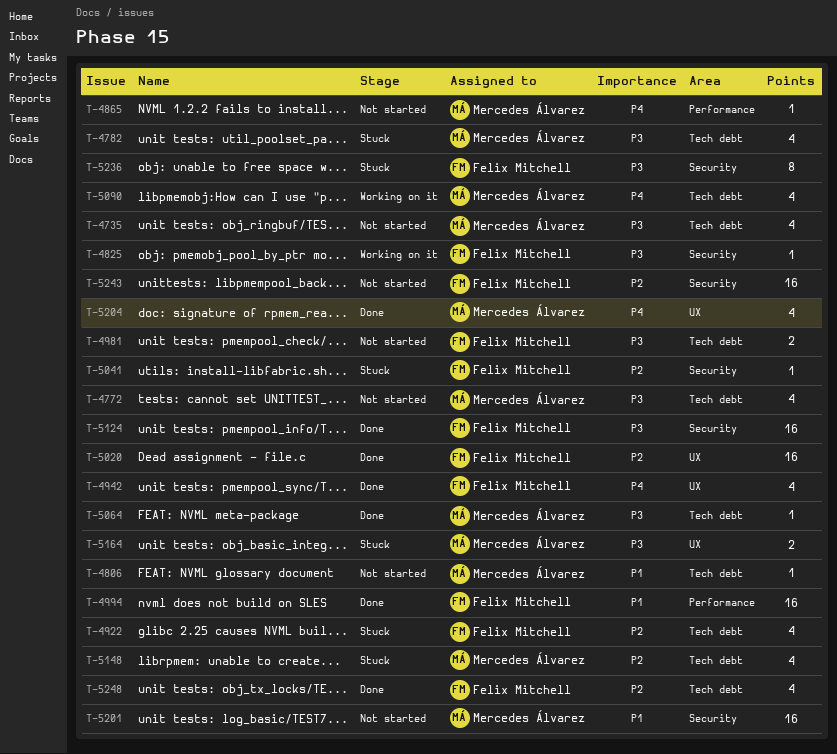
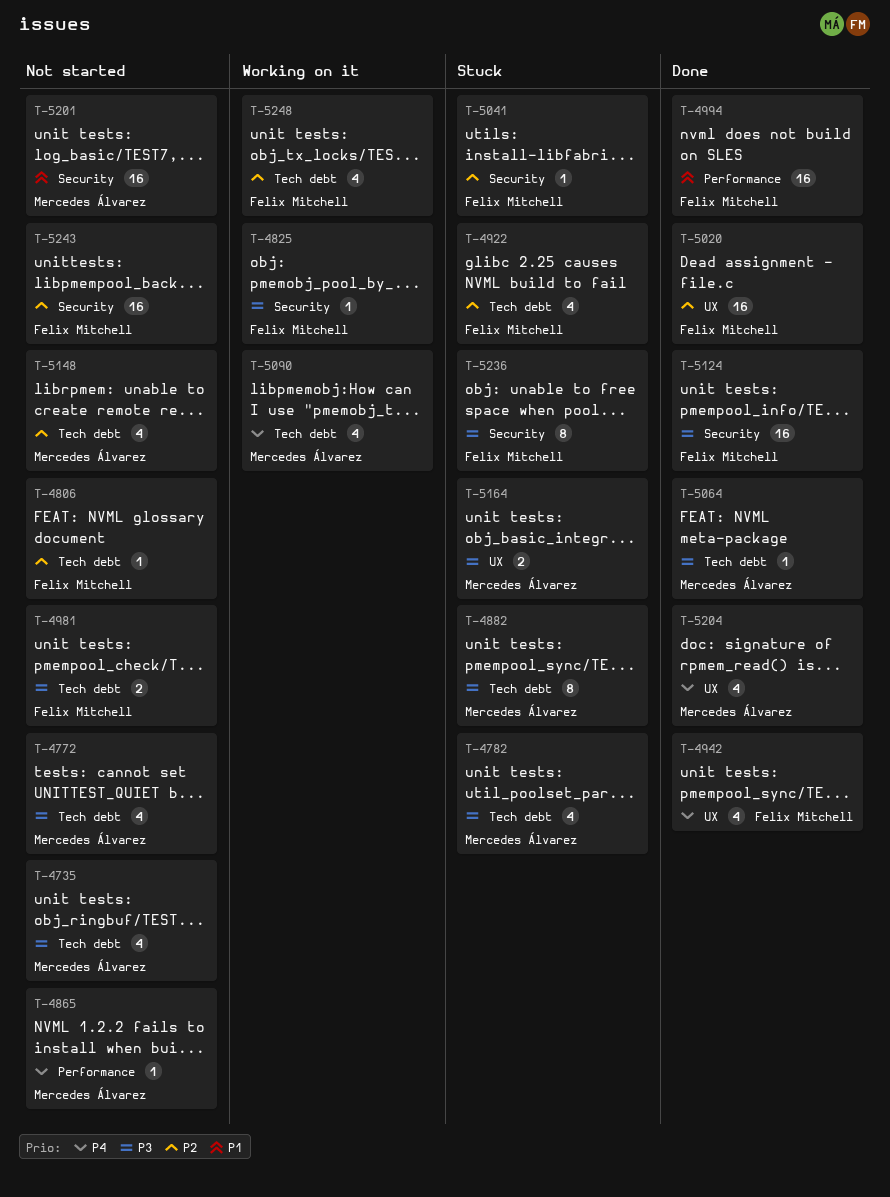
T-4806, owner: Mercedes Álvarez -> Felix Mitchell
T-4806, priority: P1 -> P2
T-4882: none -> present
T-5148, status: Stuck -> Not started
T-5248, status: Done -> Working on it

